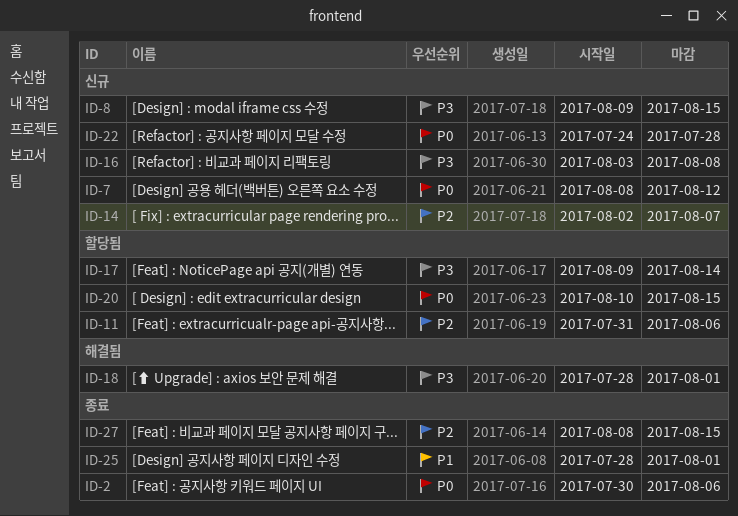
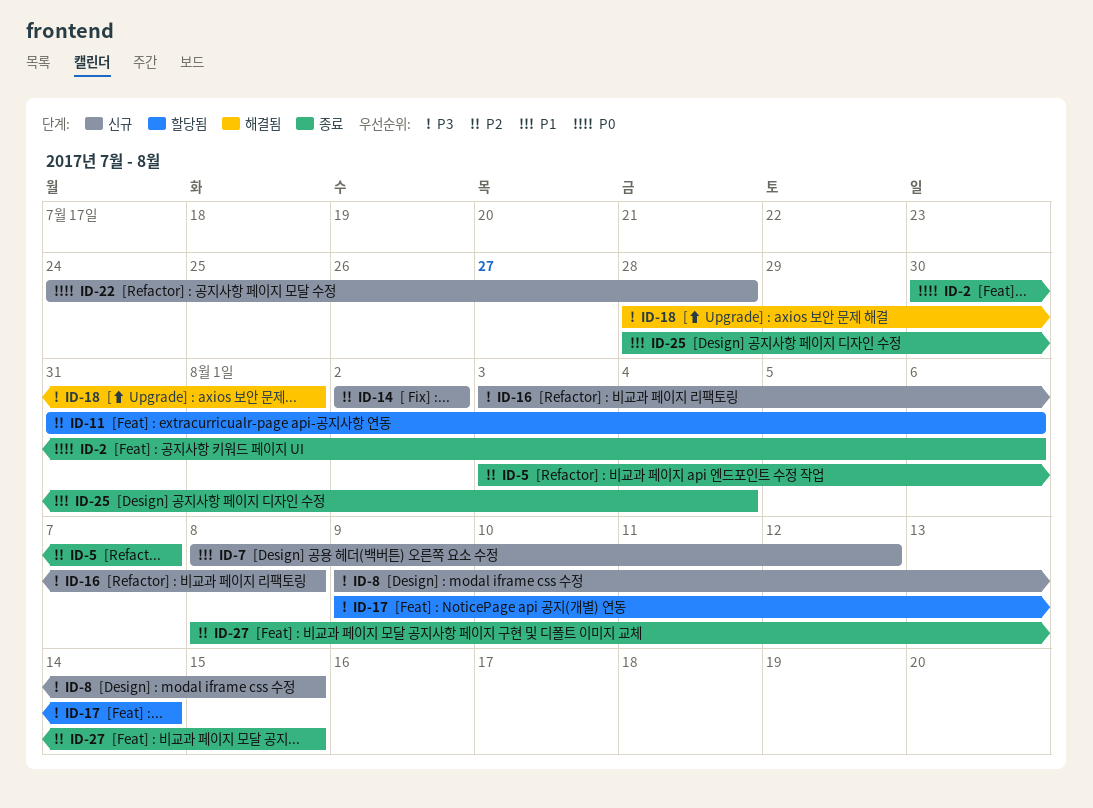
ID-5: none -> present
ID-7, priority: P0 -> P1
ID-14, due: Aug 7 -> Aug 2
ID-20: present -> none
ID-25, due: Aug 1 -> Aug 4

